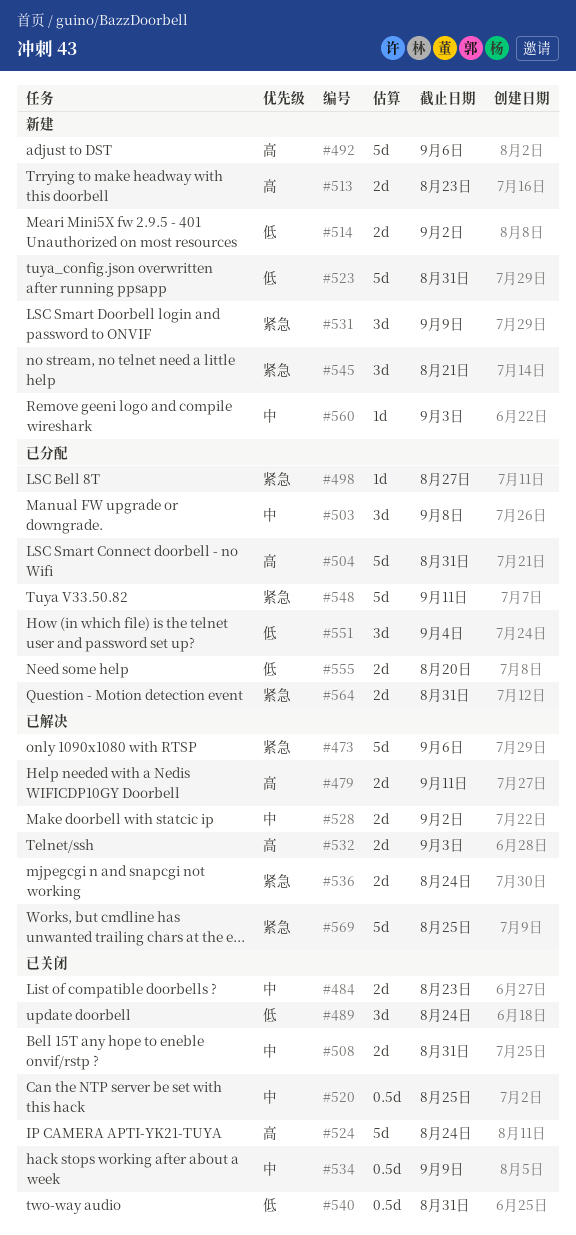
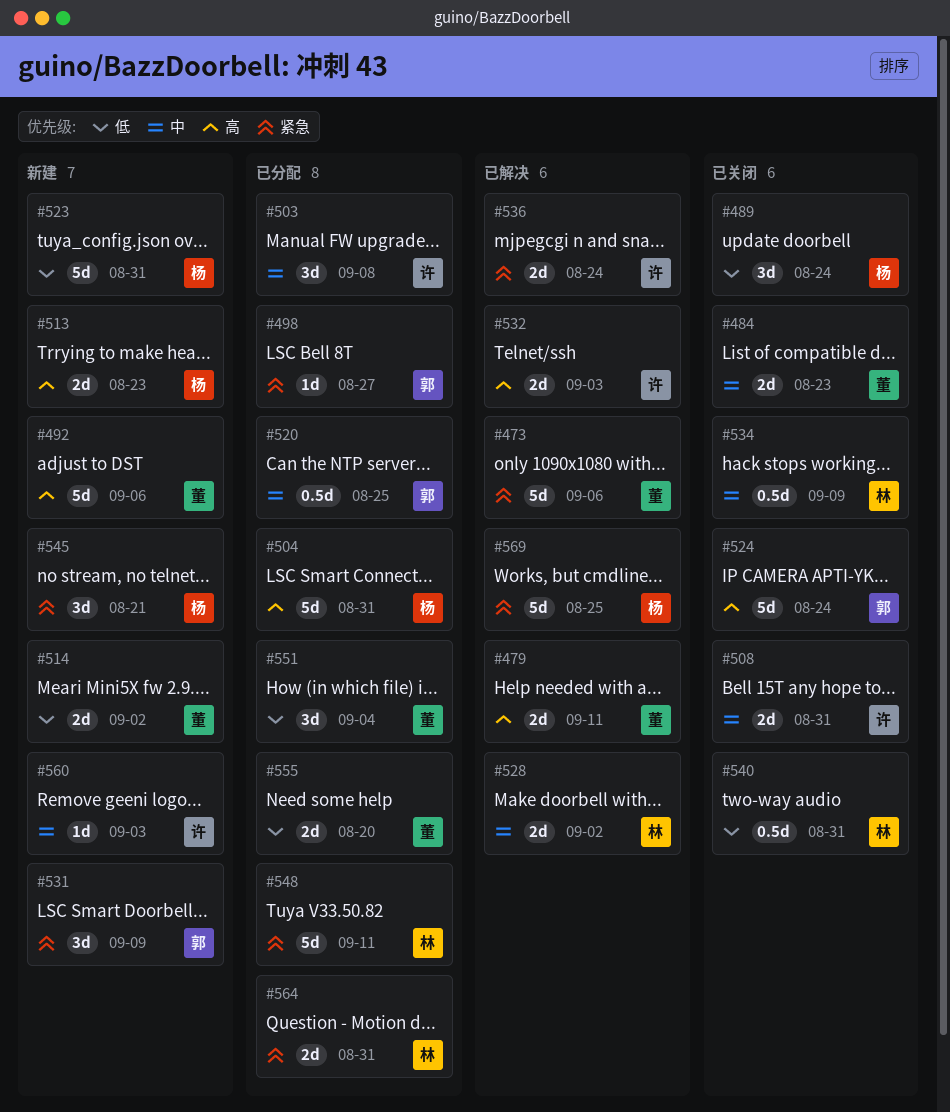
#520, status: 已关闭 -> 已分配

